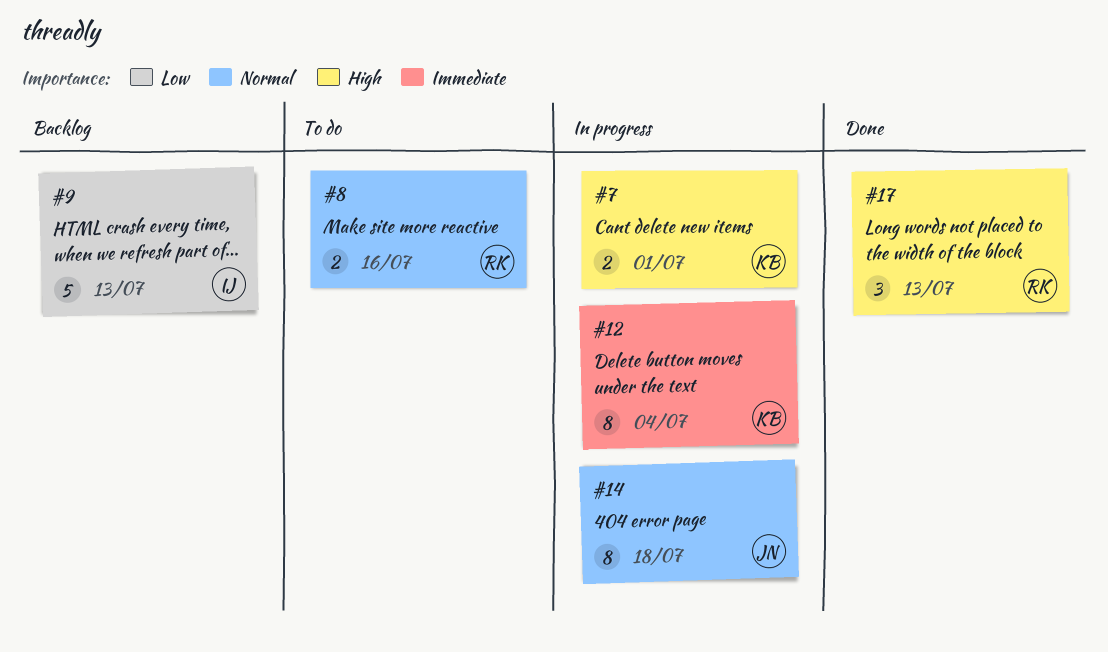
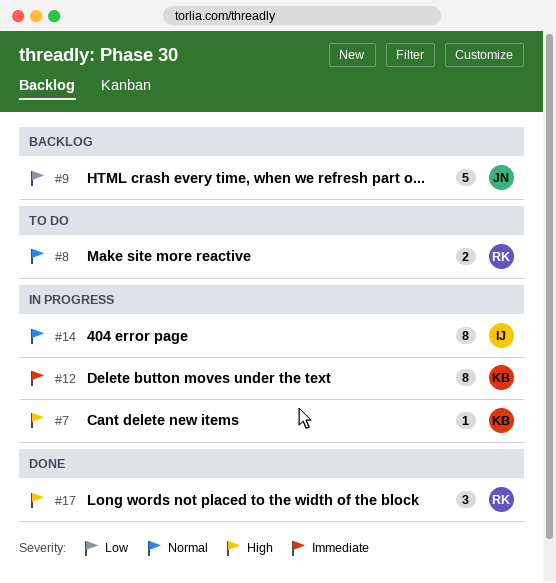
#7, estimate: 2 -> 1
#9, owner: IJ -> JN
#14, owner: JN -> IJ

